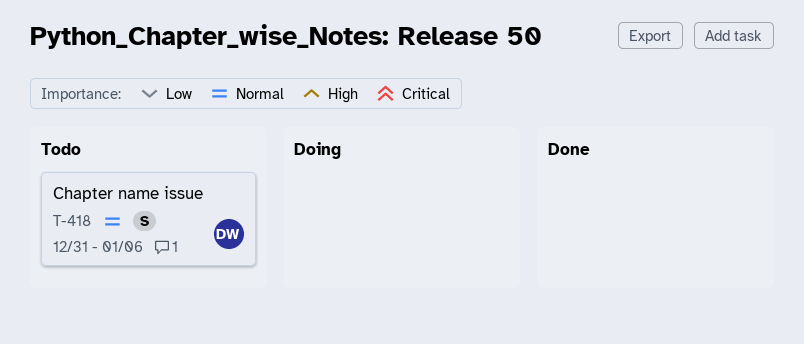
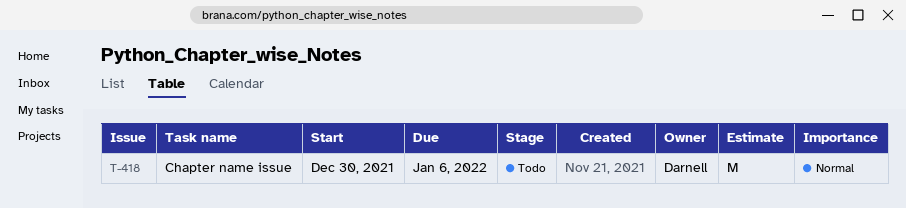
T-418, estimate: S -> M
T-418, start: Dec 31 -> Dec 30

